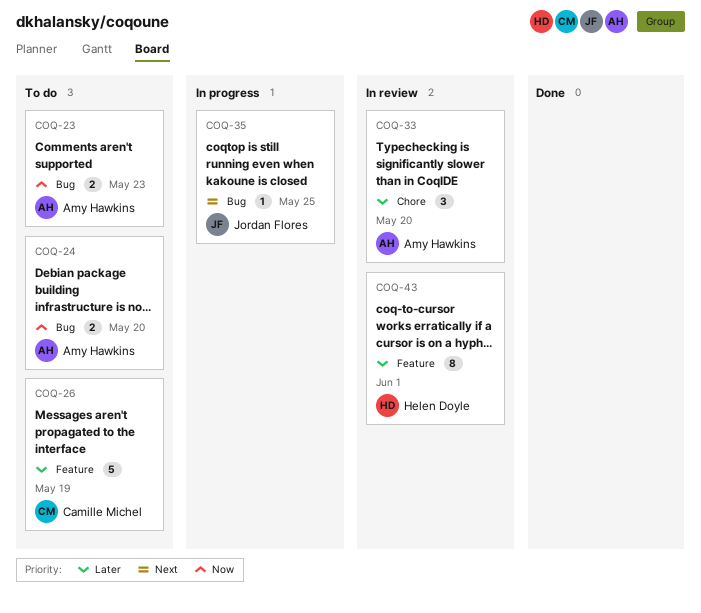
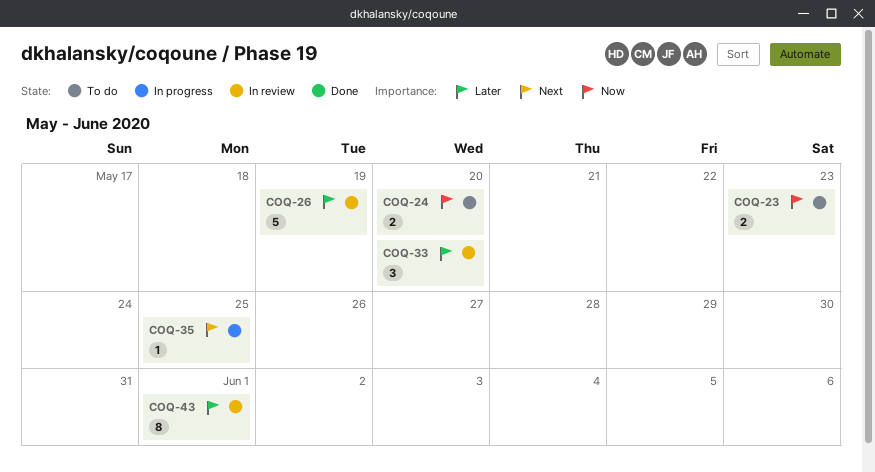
COQ-26, status: To do -> In review

